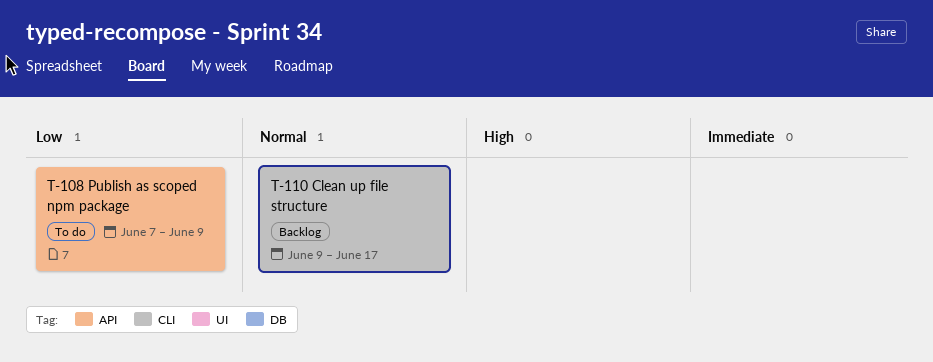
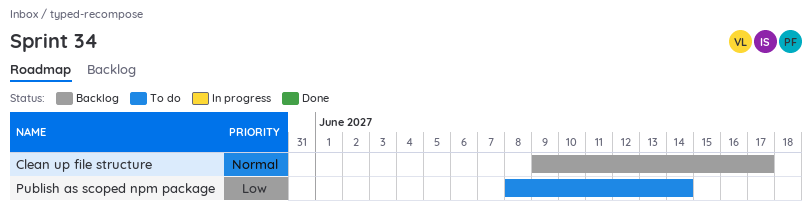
Publish as scoped npm package, start: Jun 7 -> Jun 8
Publish as scoped npm package, due: Jun 9 -> Jun 14

